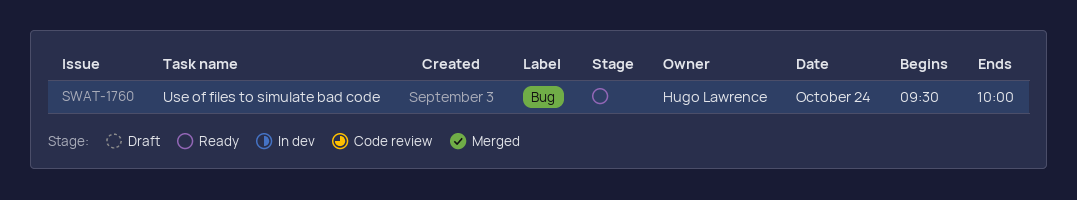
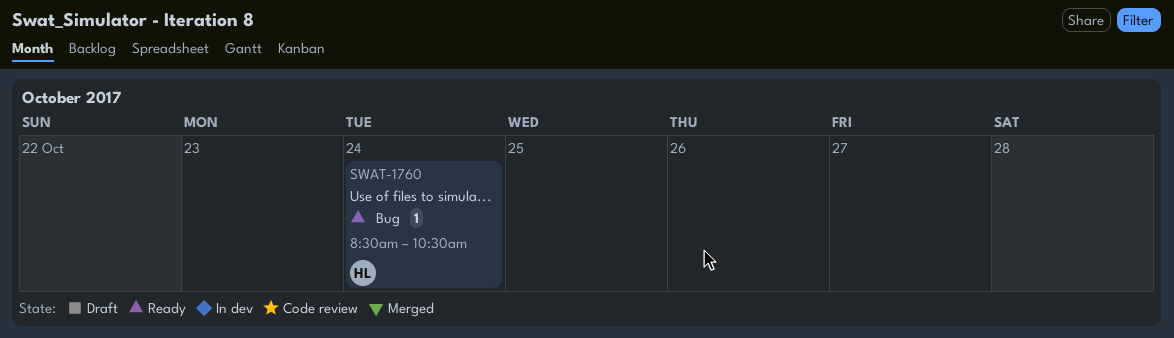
SWAT-1760, begins: 09:30 -> 08:30
SWAT-1760, ends: 10:00 -> 10:30

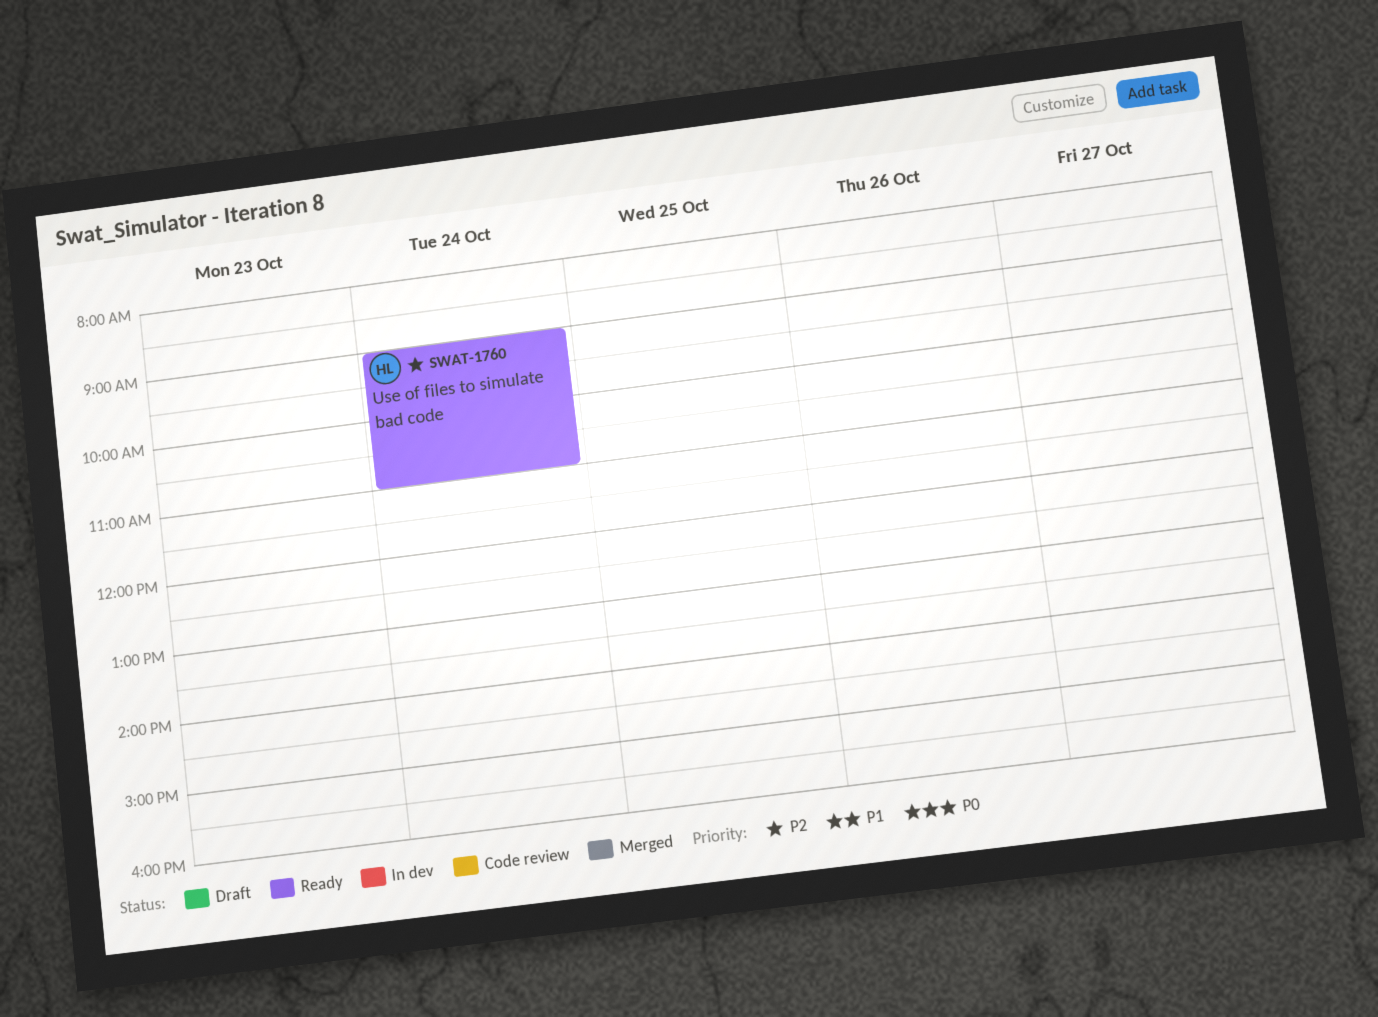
SWAT-1760, begins: 08:30 -> 09:00
SWAT-1760, ends: 10:30 -> 11:00

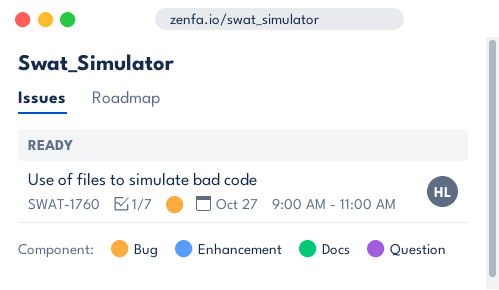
SWAT-1760, day: Oct 24 -> Oct 27

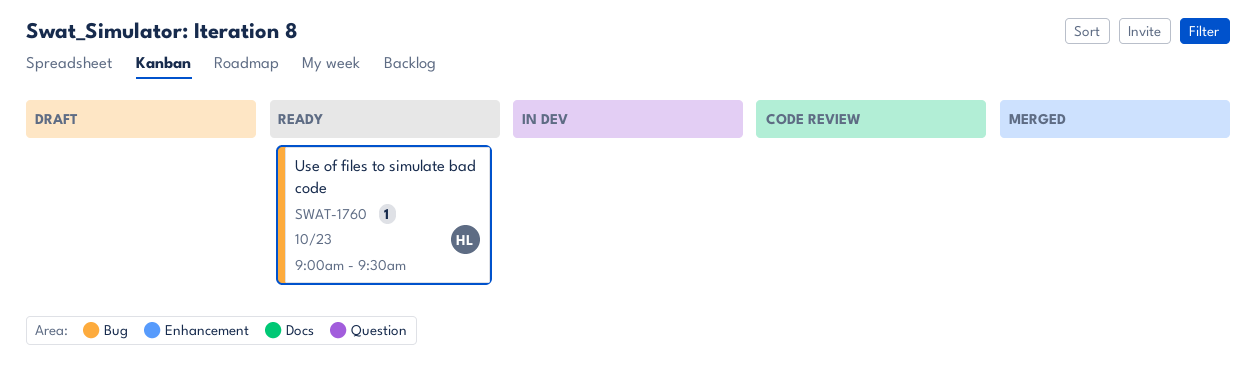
SWAT-1760, day: Oct 27 -> Oct 23
SWAT-1760, ends: 11:00 -> 09:30

